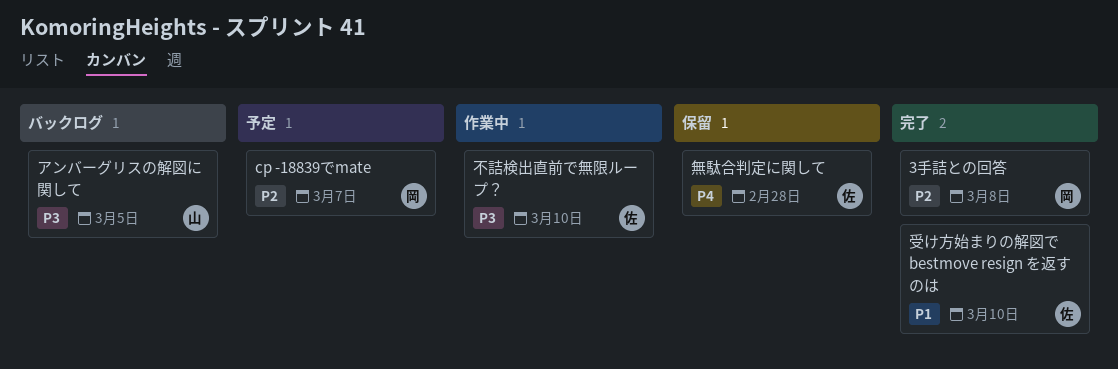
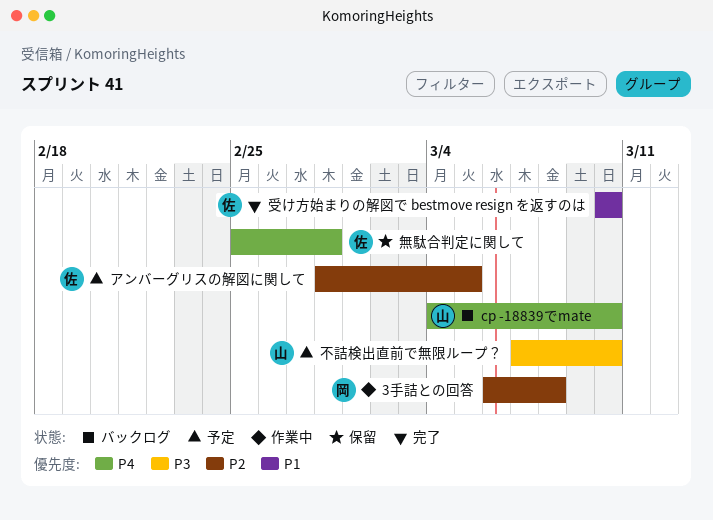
3手詰との回答, status: 完了 -> 作業中
cp -18839でmate, status: 予定 -> バックログ
cp -18839でmate, owner: 岡 -> 山
cp -18839でmate, priority: P2 -> P4
cp -18839でmate, due: Mar 7 -> Mar 10
アンバーグリスの解図に関して, status: バックログ -> 予定
アンバーグリスの解図に関して, owner: 山 -> 佐
アンバーグリスの解図に関して, priority: P3 -> P2
不詰検出直前で無限ループ？, status: 作業中 -> 予定
不詰検出直前で無限ループ？, owner: 佐 -> 山

